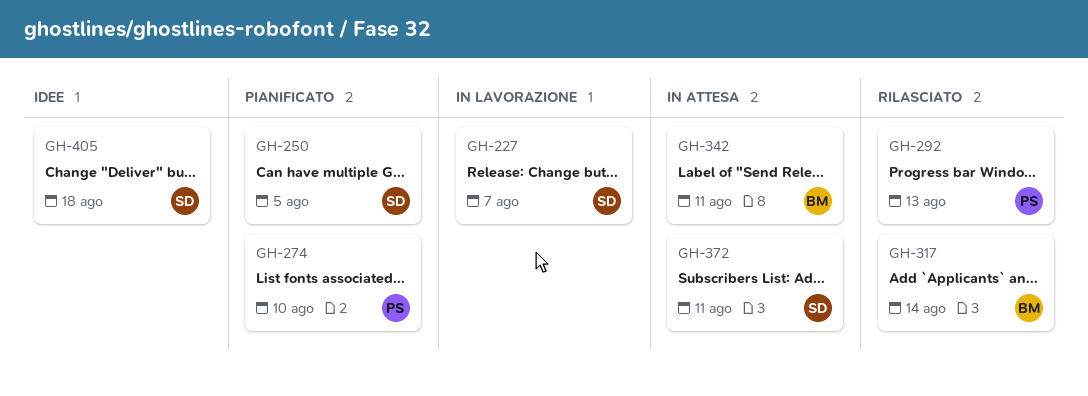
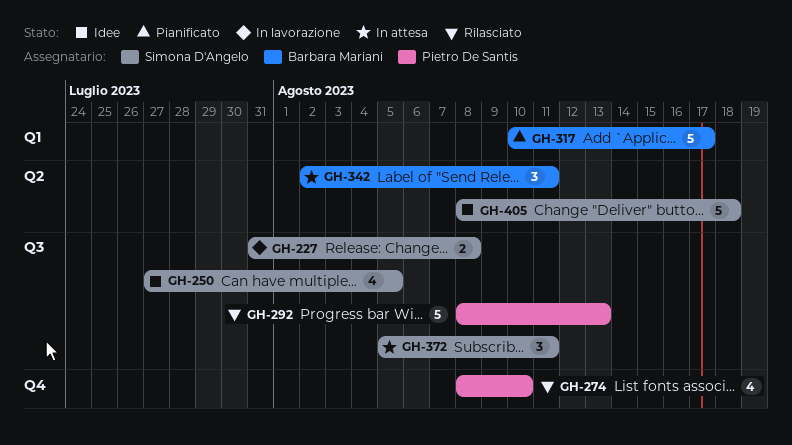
GH-227, due: Aug 7 -> Aug 8
GH-250, status: Pianificato -> Idee
GH-274, status: Pianificato -> Rilasciato
GH-317, status: Rilasciato -> Pianificato
GH-317, due: Aug 14 -> Aug 17

